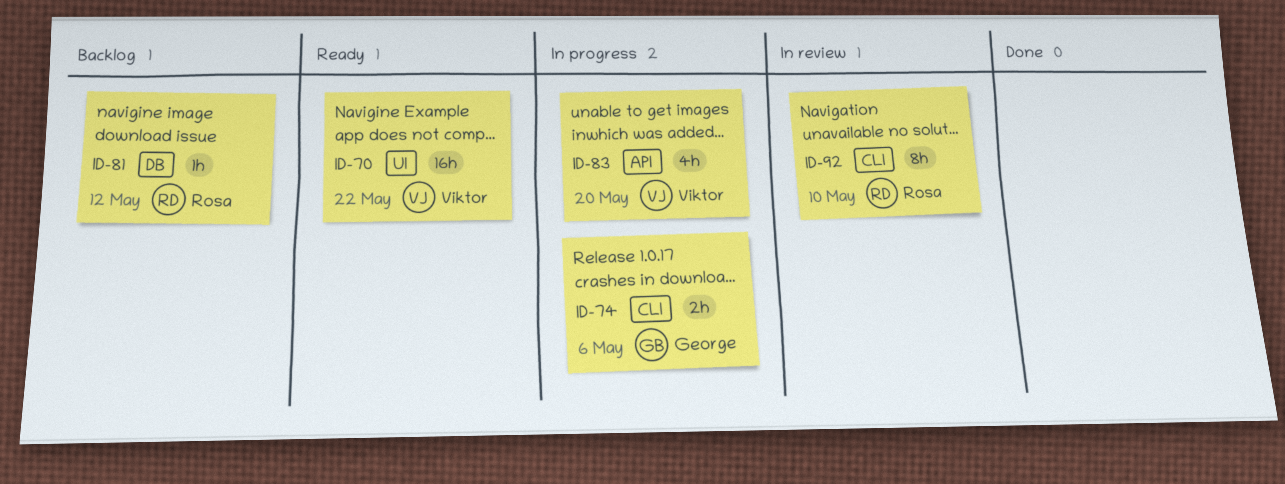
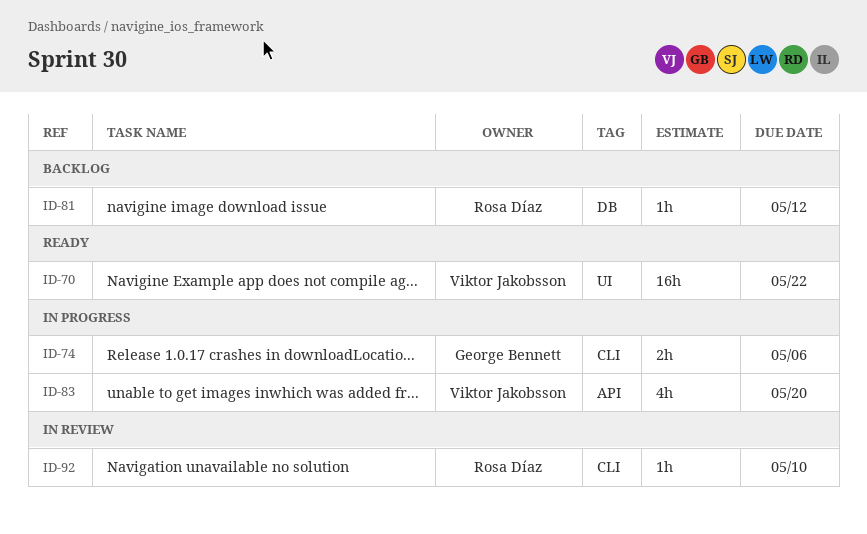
ID-92, estimate: 8h -> 1h

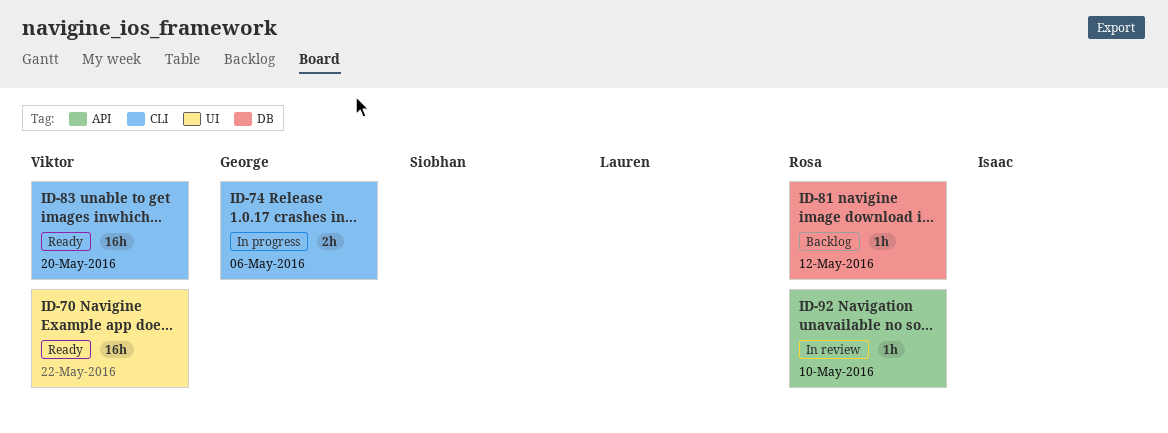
ID-83, status: In progress -> Ready
ID-83, label: API -> CLI
ID-83, estimate: 4h -> 16h
ID-92, label: CLI -> API

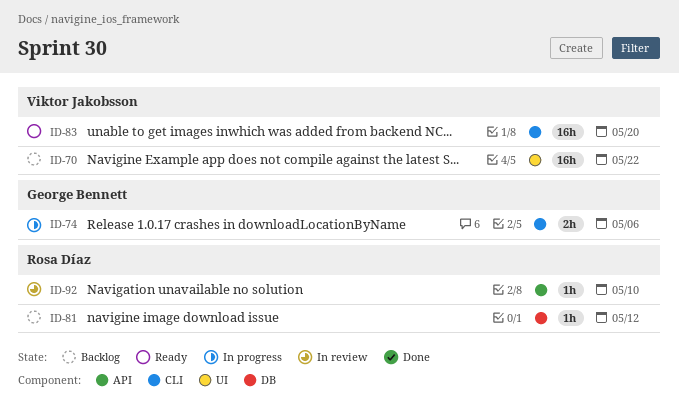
ID-70, status: Ready -> Backlog

